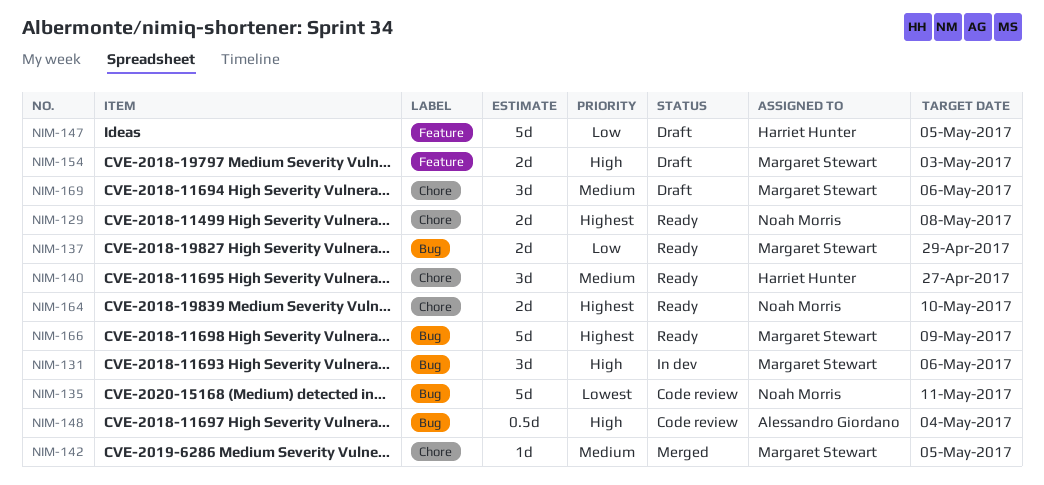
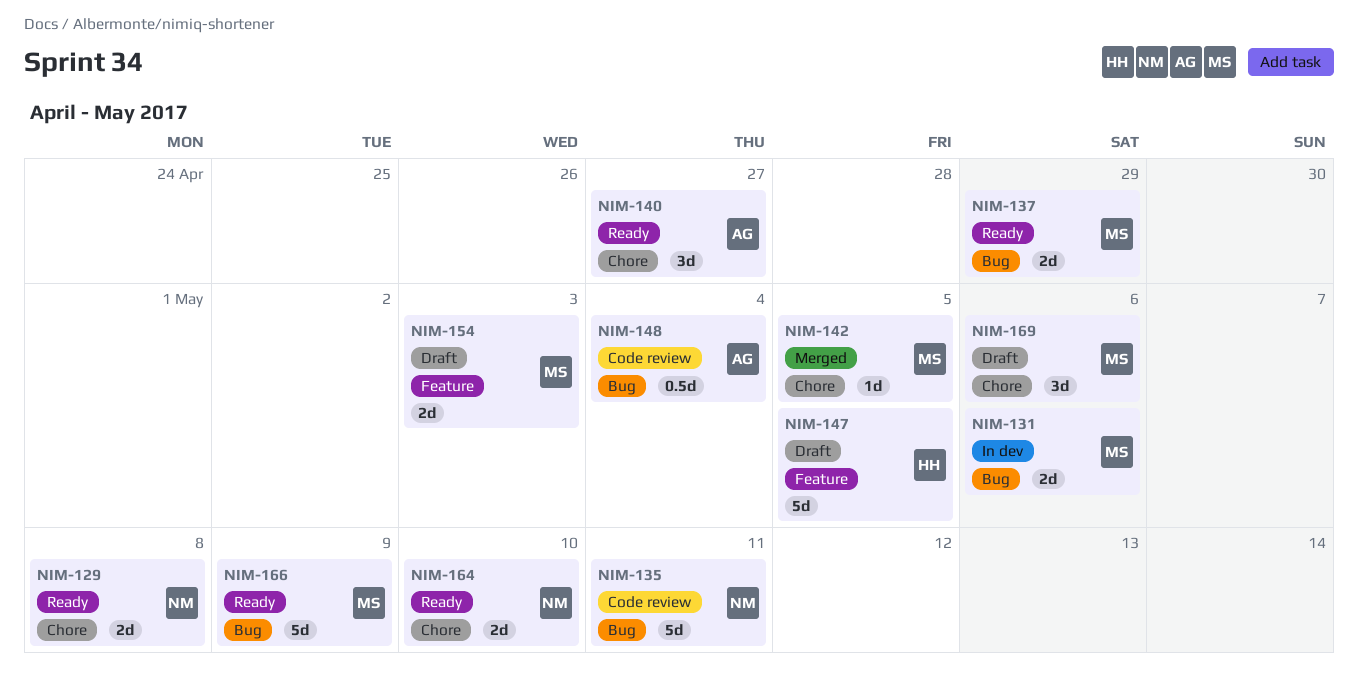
NIM-131, estimate: 3d -> 2d
NIM-140, owner: Harriet Hunter -> Alessandro Giordano

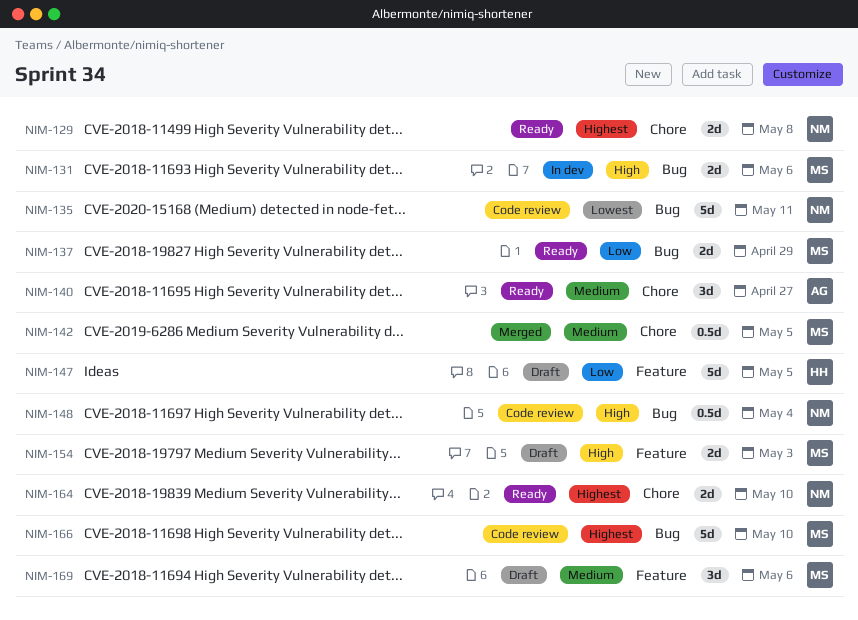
NIM-142, estimate: 1d -> 0.5d
NIM-148, owner: AG -> NM
NIM-166, status: Ready -> Code review
NIM-166, due: May 9 -> May 10
NIM-169, label: Chore -> Feature

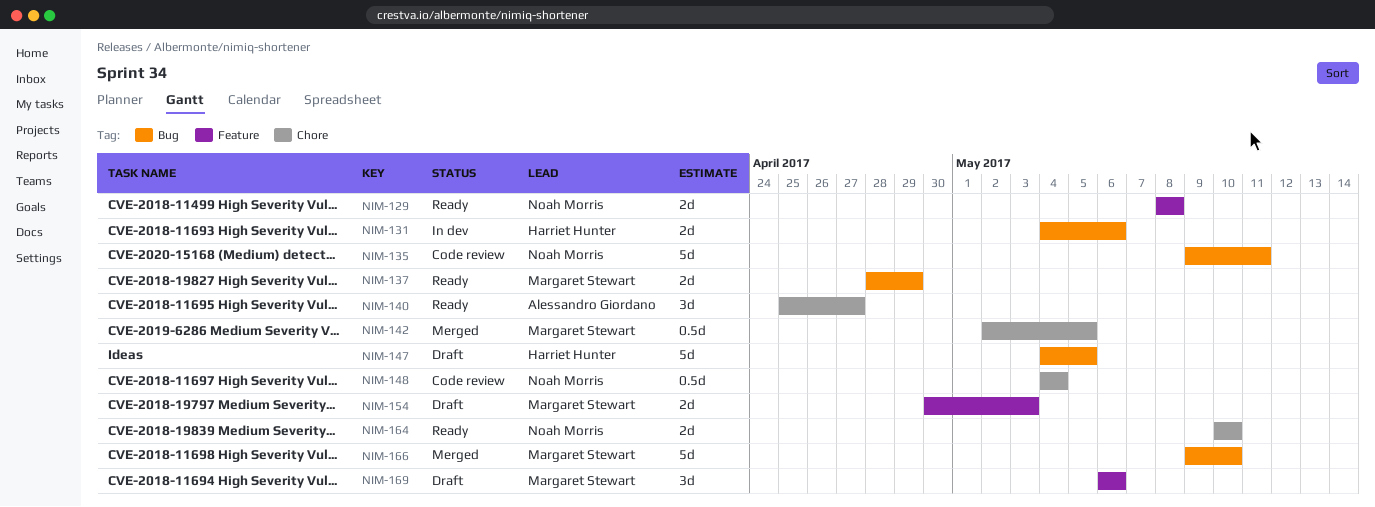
NIM-129, label: Chore -> Feature
NIM-131, owner: Margaret Stewart -> Harriet Hunter
NIM-147, label: Feature -> Bug
NIM-148, label: Bug -> Chore
NIM-166, status: Code review -> Merged

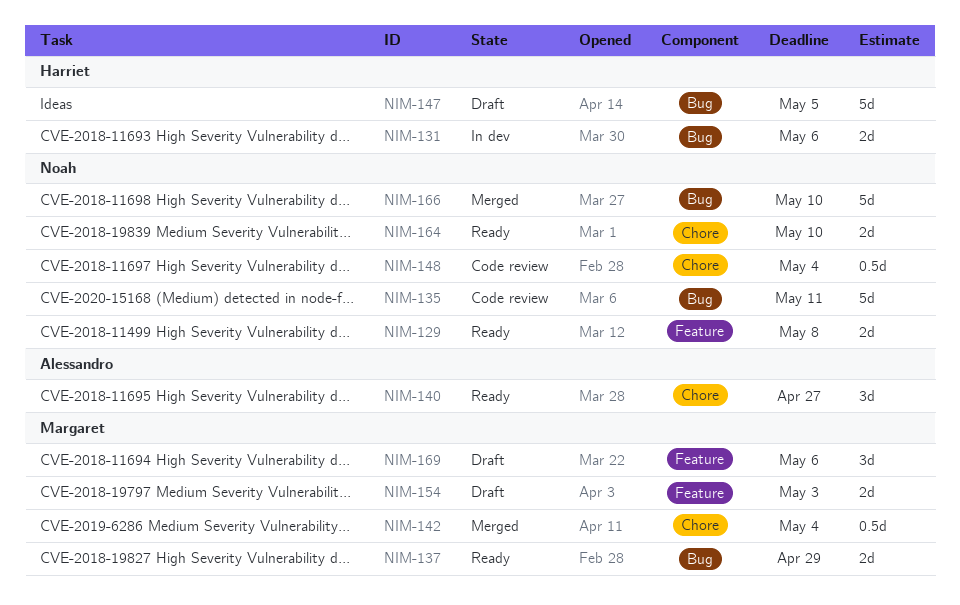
NIM-142, due: May 5 -> May 4
NIM-166, owner: Margaret Stewart -> Noah Morris

